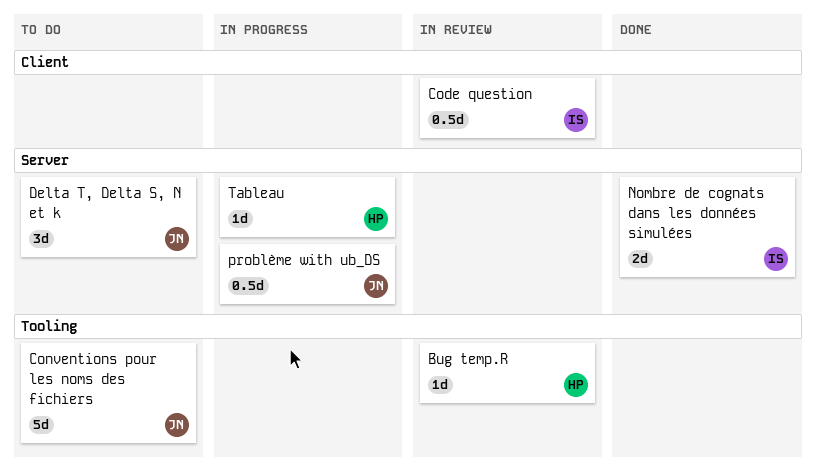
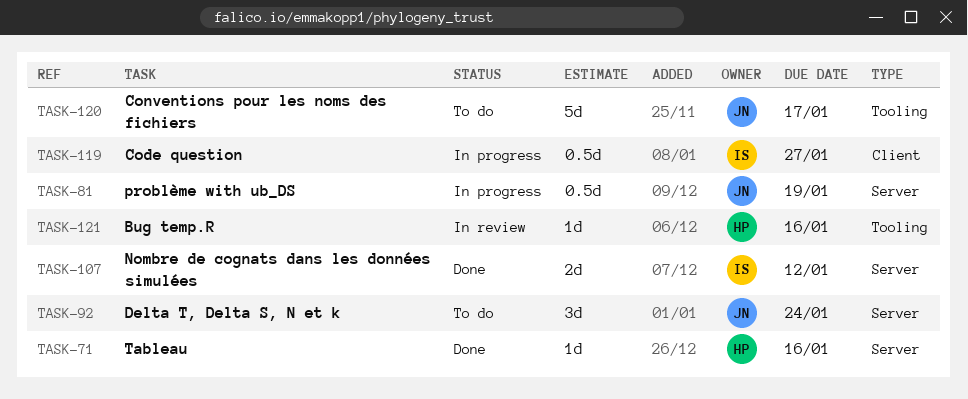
Code question, status: In review -> In progress
Tableau, status: In progress -> Done

